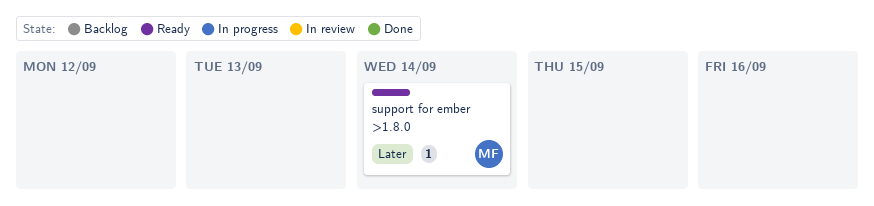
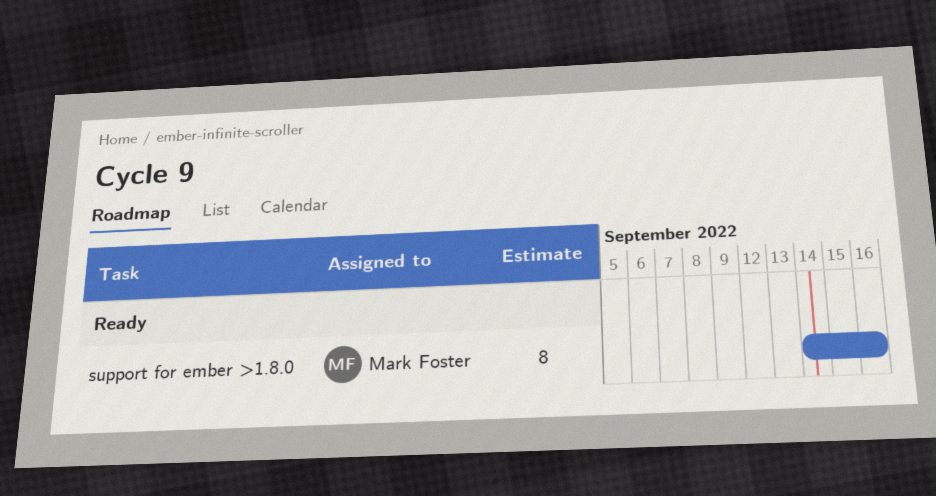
support for ember >1.8.0, estimate: 1 -> 8
support for ember >1.8.0, due: Sep 14 -> Sep 16

